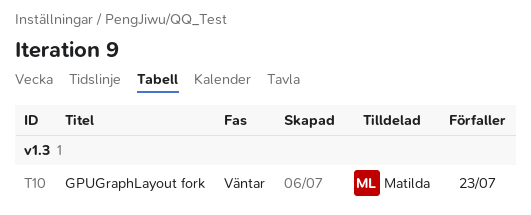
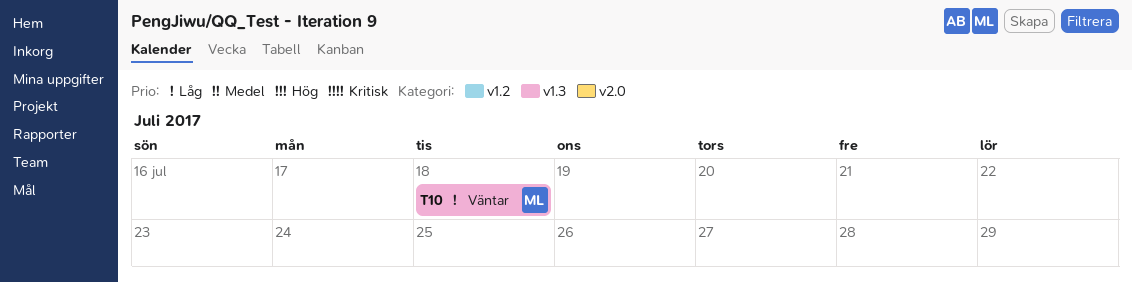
T10, due: Jul 23 -> Jul 18

